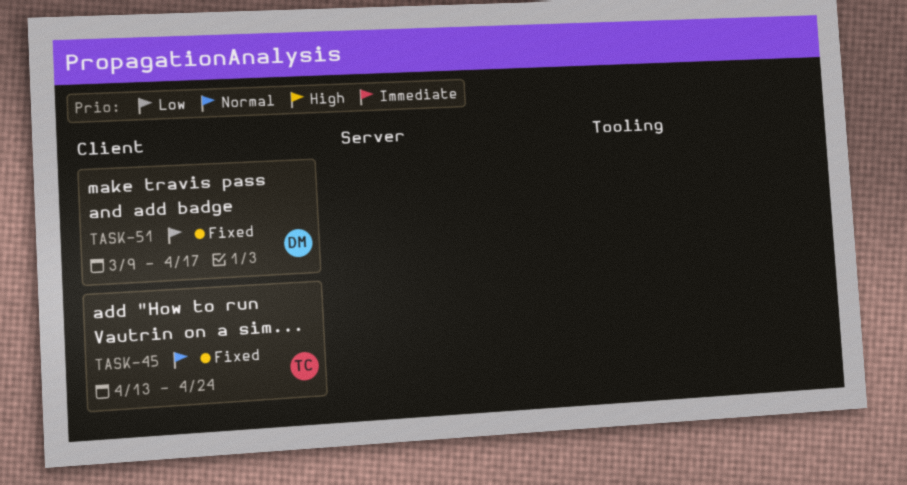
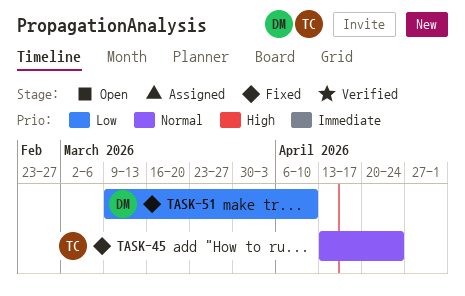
TASK-51, due: Apr 17 -> Apr 10

